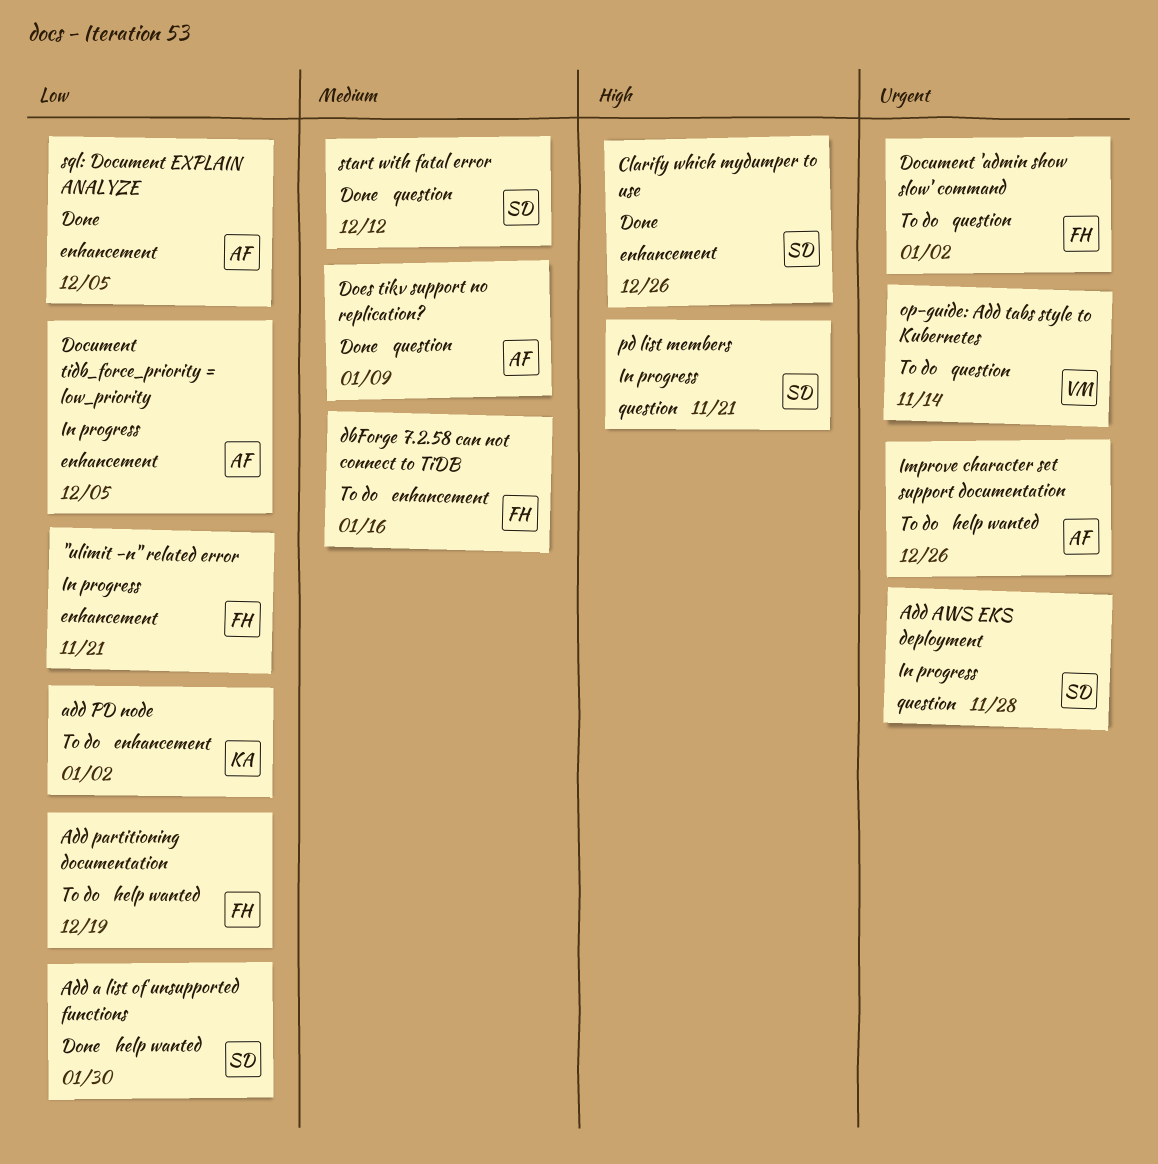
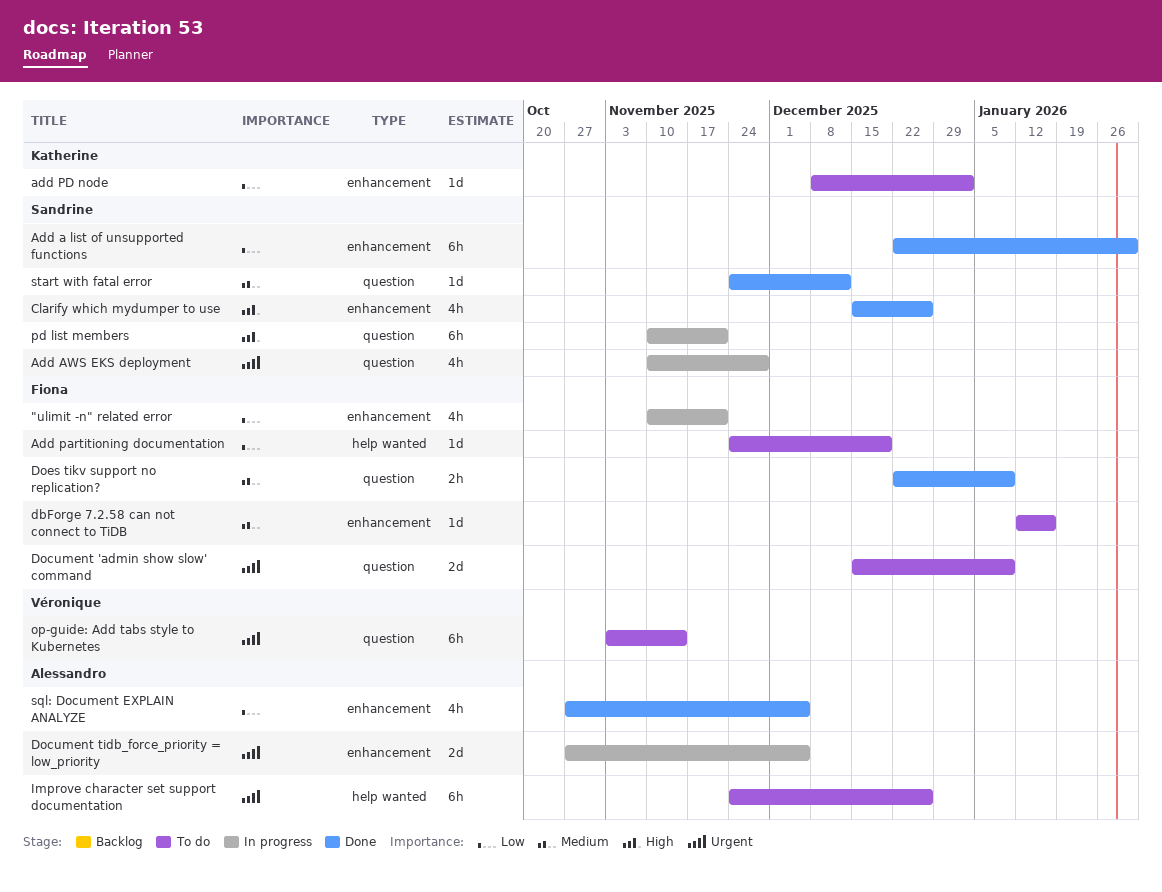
Add a list of unsupported functions, label: help wanted -> enhancement
Document 'admin show slow' command, due: Jan 2 -> Jan 9
Document tidb_force_priority = low_priority, priority: Low -> Urgent
Does tikv support no replication?, owner: Alessandro -> Fiona

